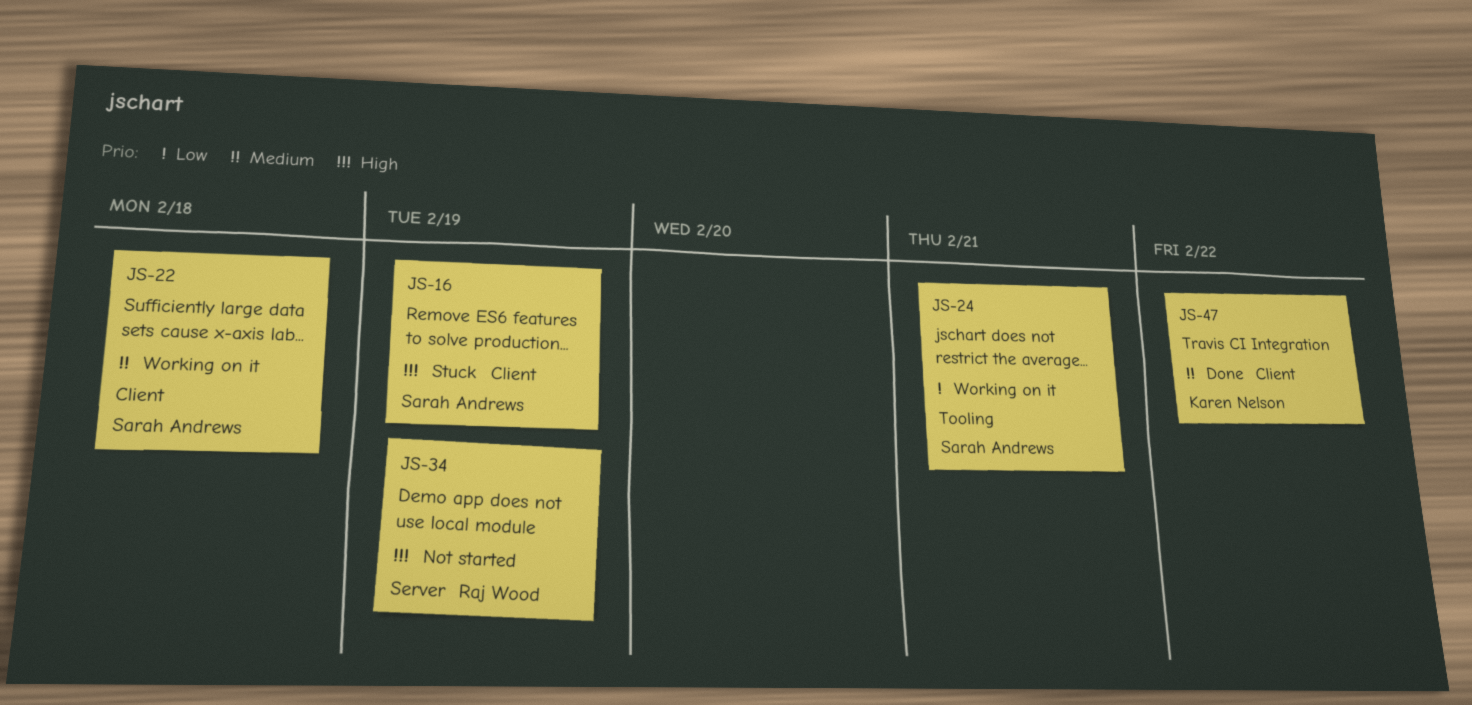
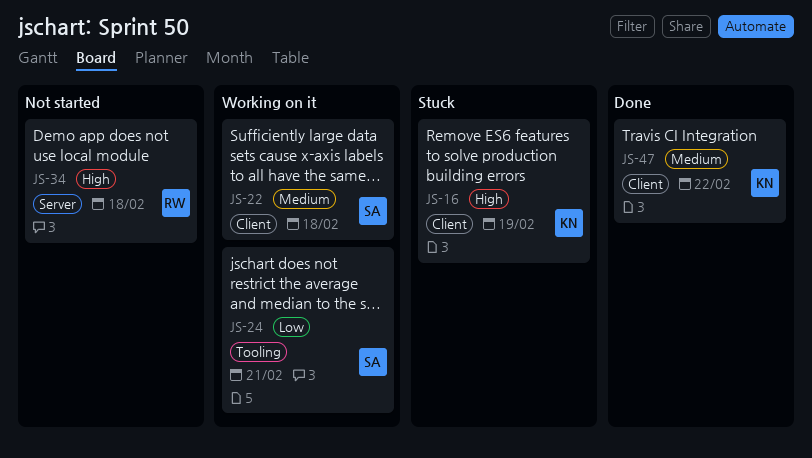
JS-16, owner: Sarah Andrews -> Karen Nelson
JS-34, due: Feb 19 -> Feb 18

